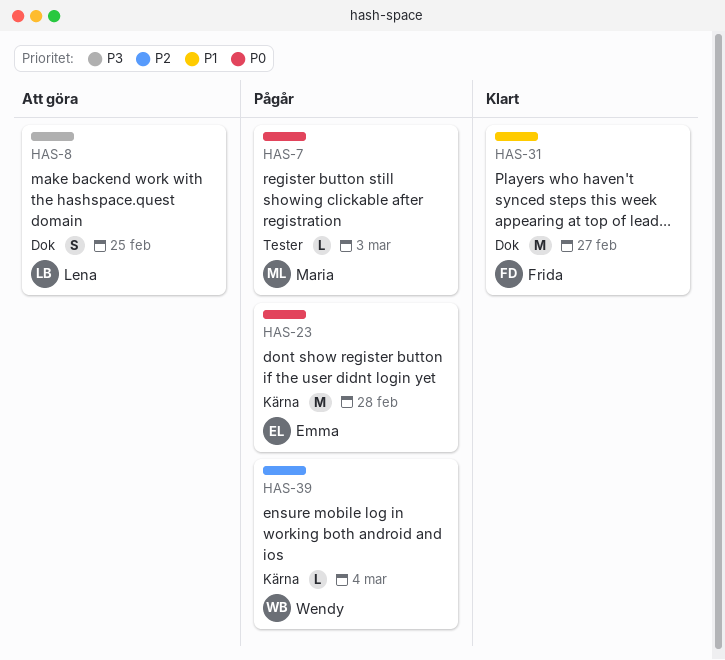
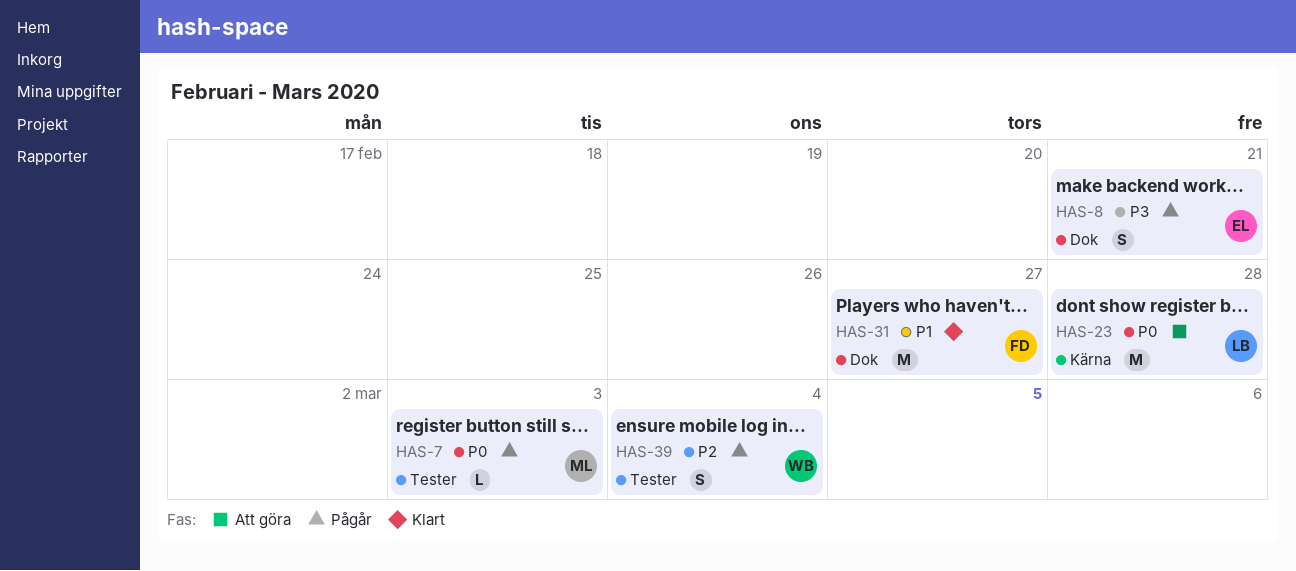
HAS-8, status: Att göra -> Pågår
HAS-8, owner: Lena -> Emma
HAS-8, due: Feb 25 -> Feb 21
HAS-23, status: Pågår -> Att göra
HAS-23, owner: Emma -> Lena
HAS-39, label: Kärna -> Tester
HAS-39, estimate: L -> S

